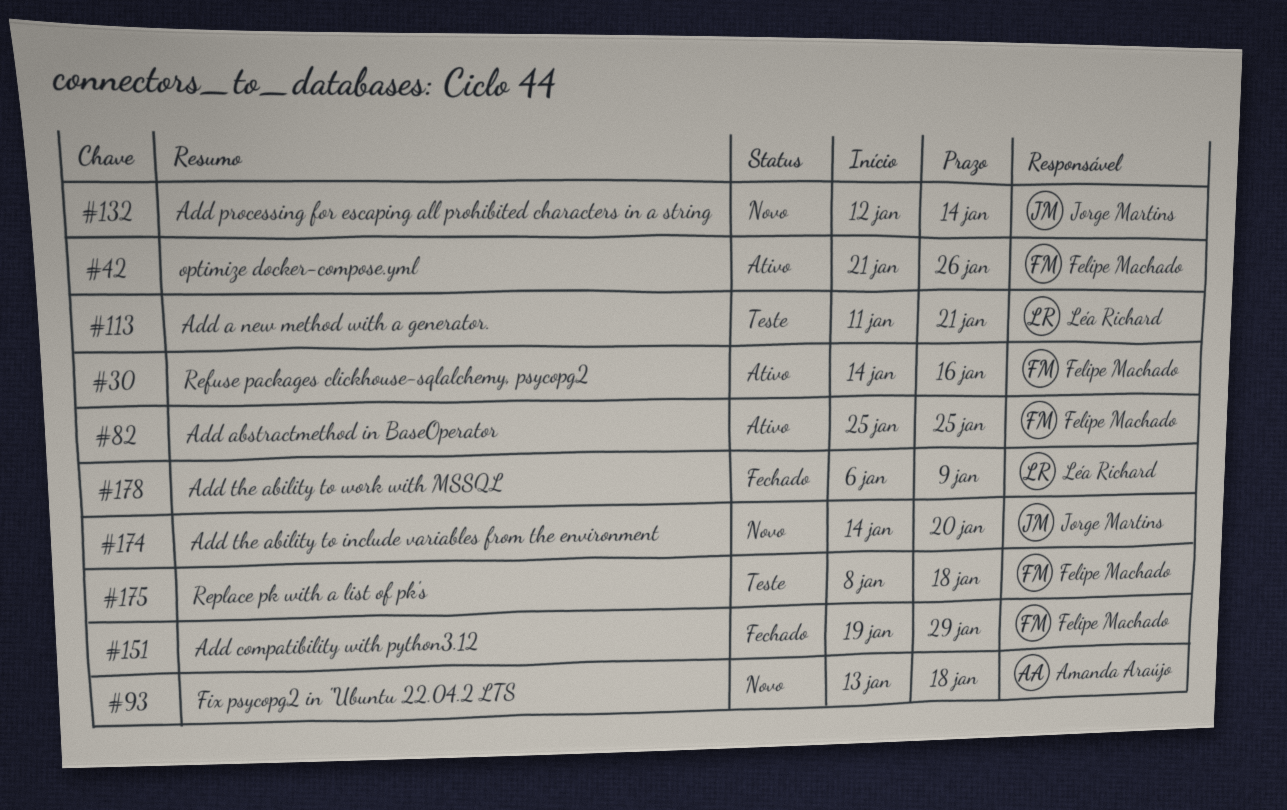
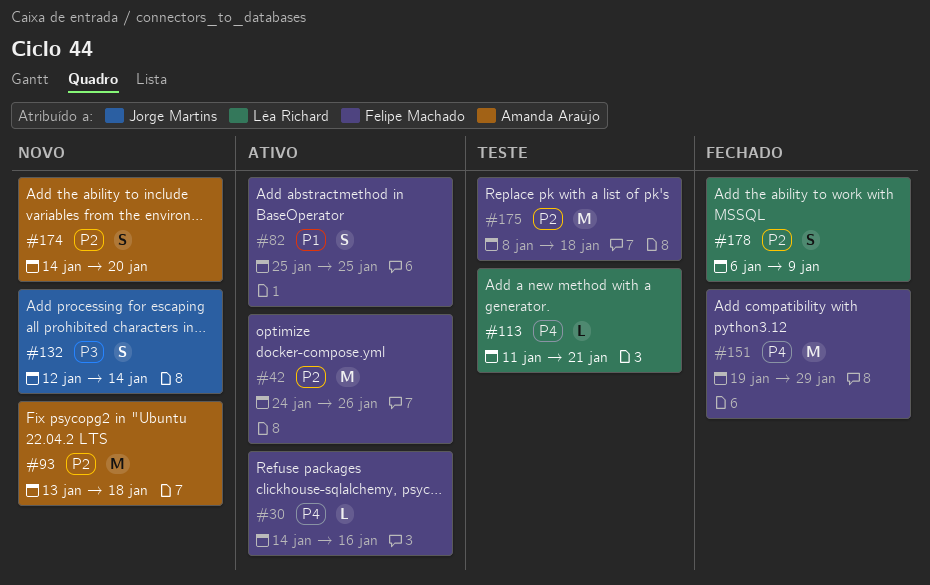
#42, start: Jan 21 -> Jan 24
#174, owner: Jorge Martins -> Amanda Araújo

